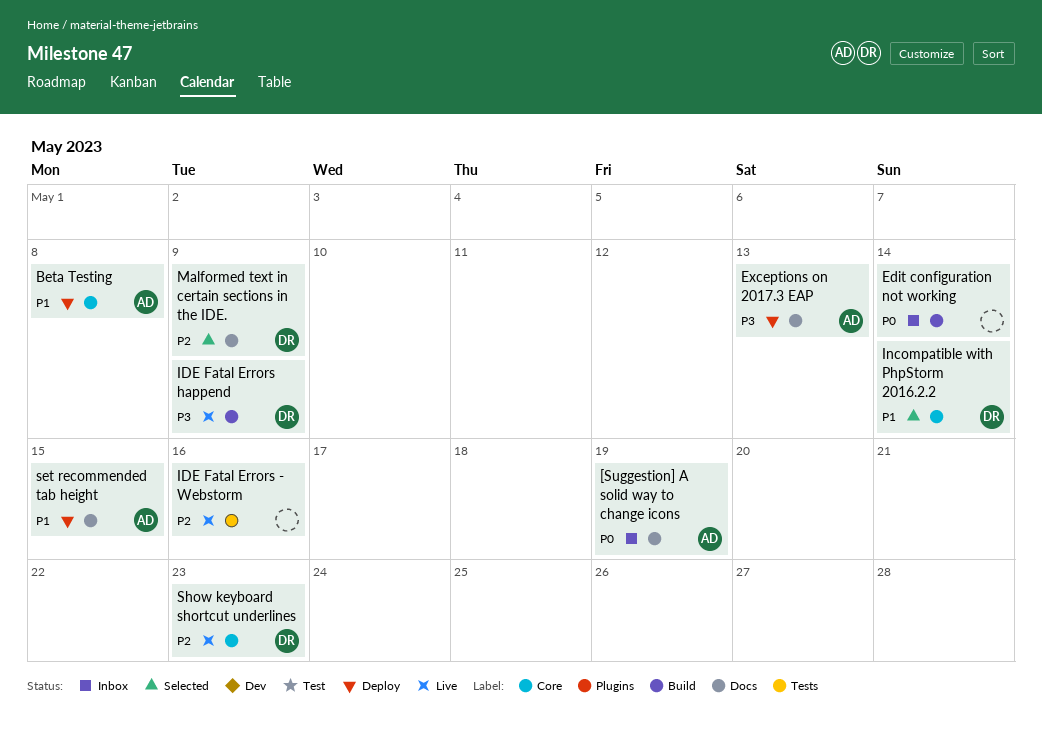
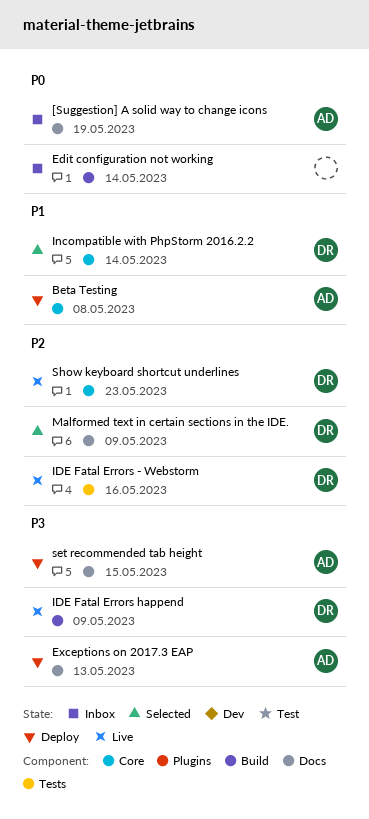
IDE Fatal Errors - Webstorm, owner: none -> DR
set recommended tab height, priority: P1 -> P3

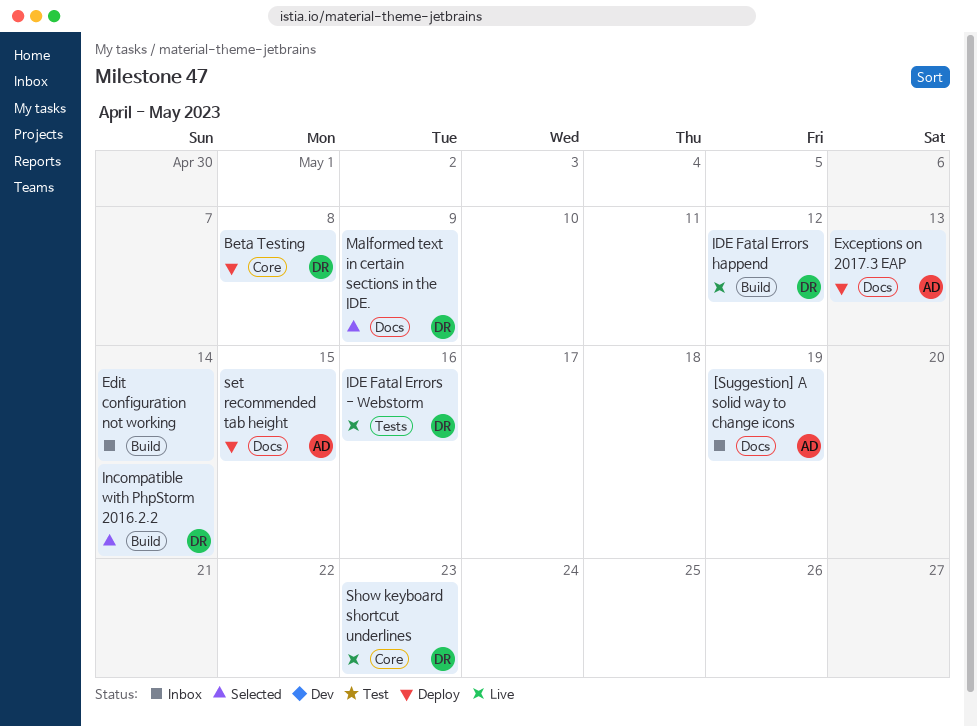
Beta Testing, owner: AD -> DR
IDE Fatal Errors happend, due: May 9 -> May 12
Incompatible with PhpStorm 2016.2.2, label: Core -> Build

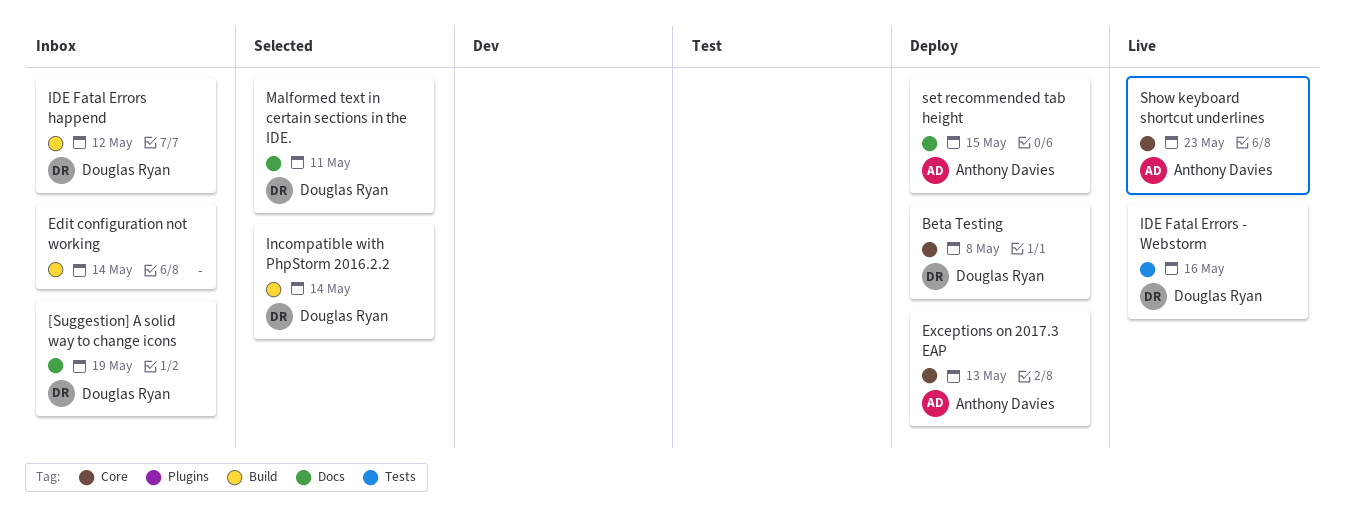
[Suggestion] A solid way to change icons, owner: Anthony Davies -> Douglas Ryan
Exceptions on 2017.3 EAP, label: Docs -> Core
IDE Fatal Errors happend, status: Live -> Inbox
Malformed text in certain sections in the IDE., due: May 9 -> May 11
Show keyboard shortcut underlines, owner: Douglas Ryan -> Anthony Davies

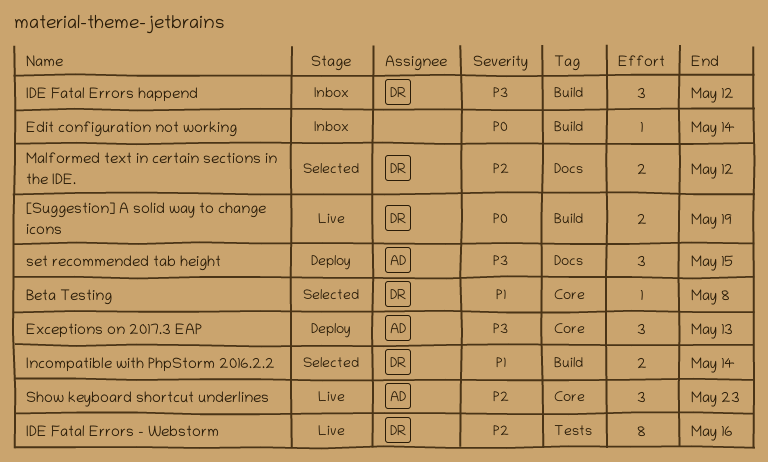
[Suggestion] A solid way to change icons, status: Inbox -> Live
[Suggestion] A solid way to change icons, label: Docs -> Build
Beta Testing, status: Deploy -> Selected
Malformed text in certain sections in the IDE., due: May 11 -> May 12

